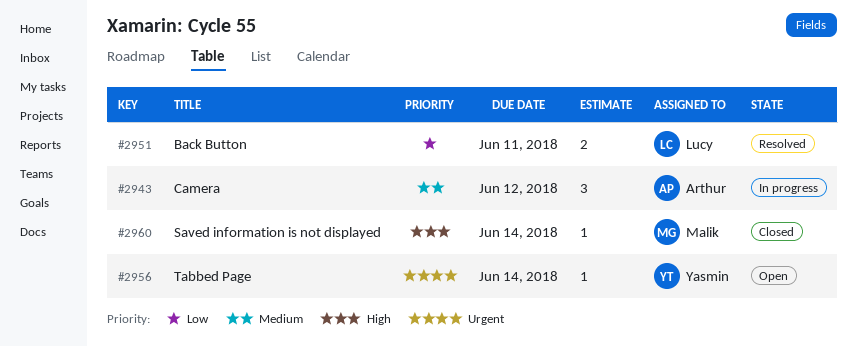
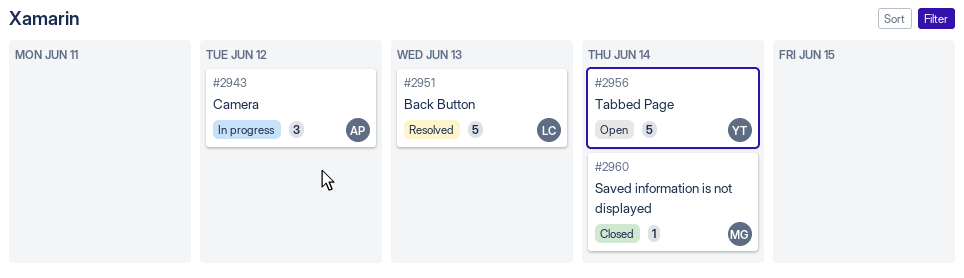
#2951, estimate: 2 -> 5
#2951, due: Jun 11 -> Jun 13
#2956, estimate: 1 -> 5

